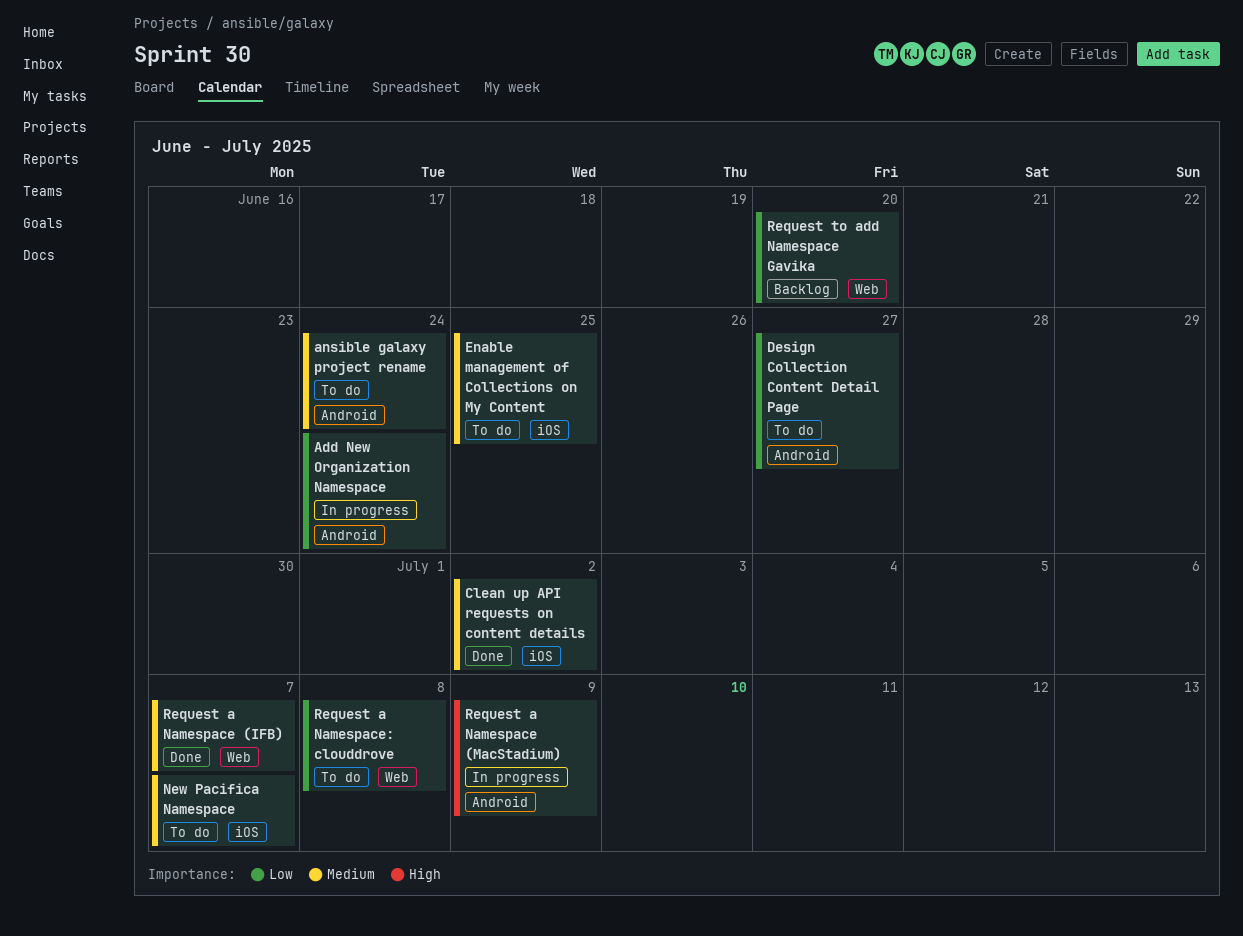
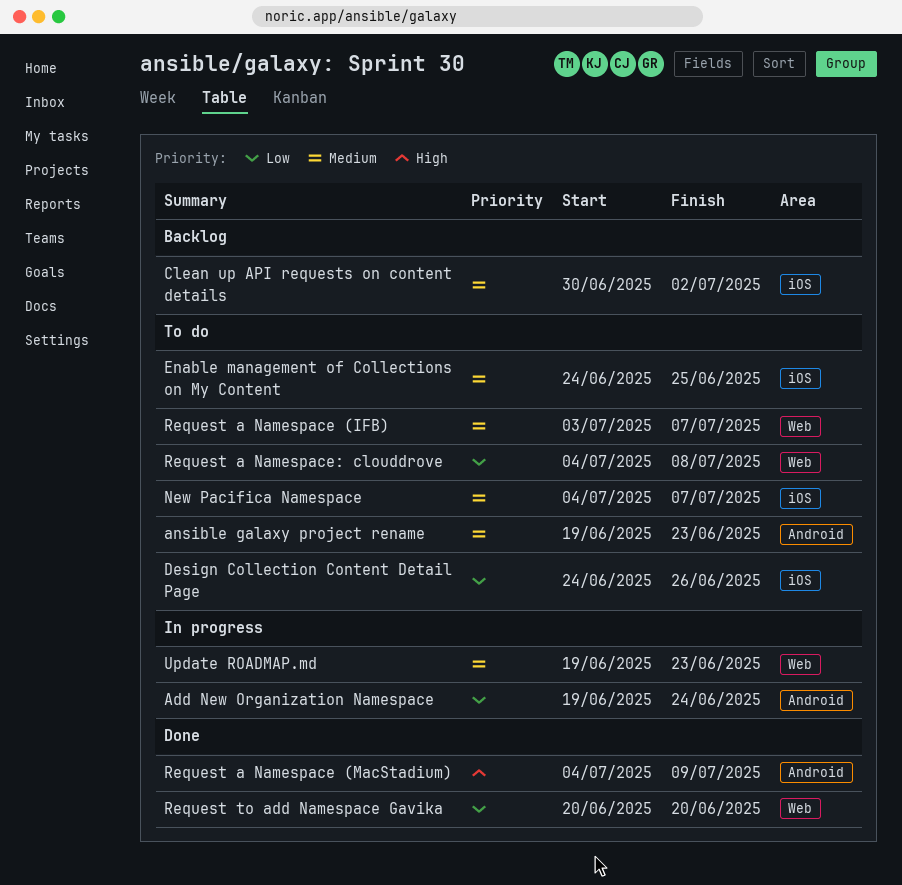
ansible galaxy project rename, due: Jun 24 -> Jun 23
Clean up API requests on content details, status: Done -> Backlog
Design Collection Content Detail Page, label: Android -> iOS
Design Collection Content Detail Page, due: Jun 27 -> Jun 26
Request a Namespace (IFB), status: Done -> To do
Request a Namespace (MacStadium), status: In progress -> Done
Request to add Namespace Gavika, status: Backlog -> Done
Update ROADMAP.md: none -> present

